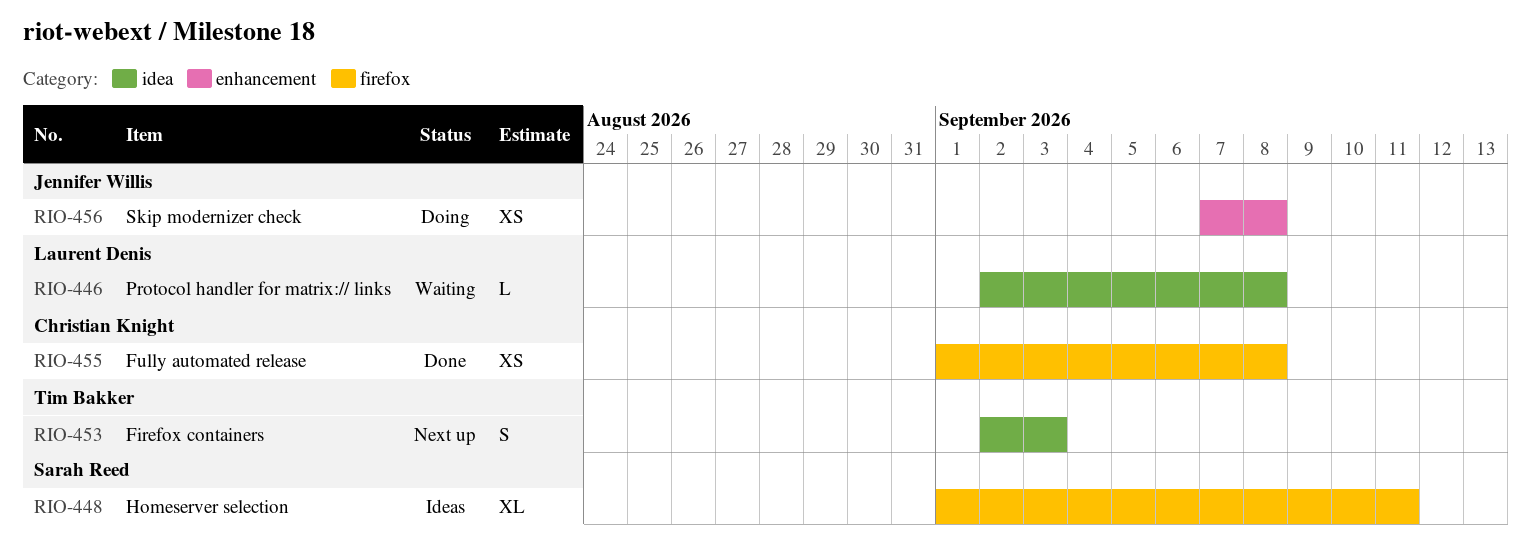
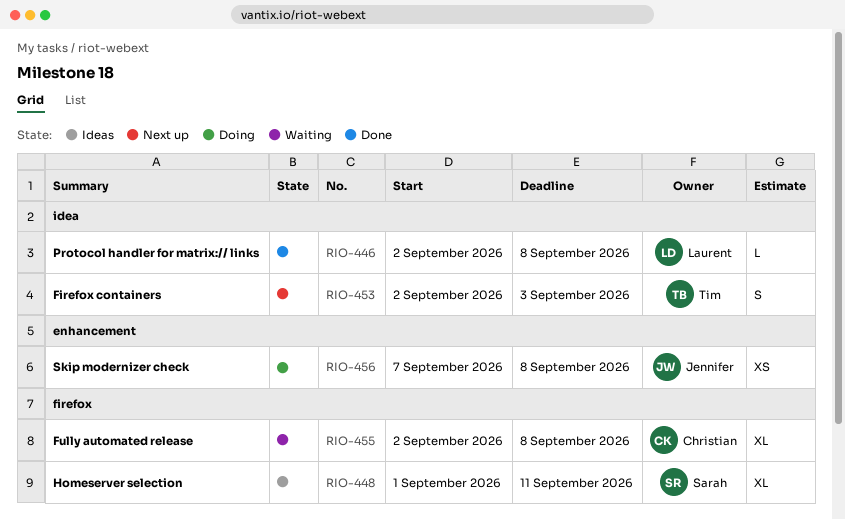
RIO-446, status: Waiting -> Done
RIO-455, status: Done -> Waiting
RIO-455, estimate: XS -> XL
RIO-455, start: Sep 1 -> Sep 2

